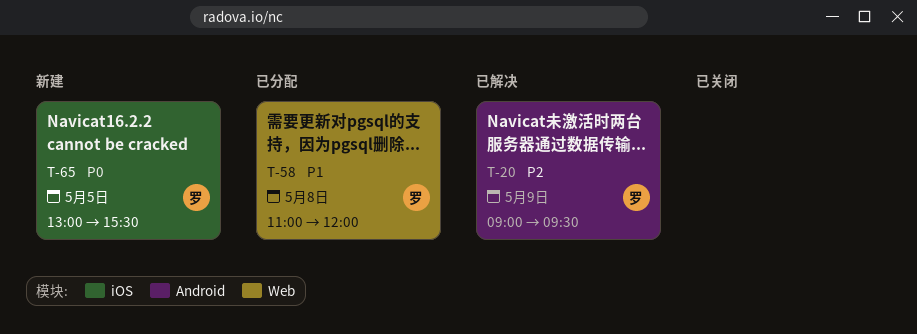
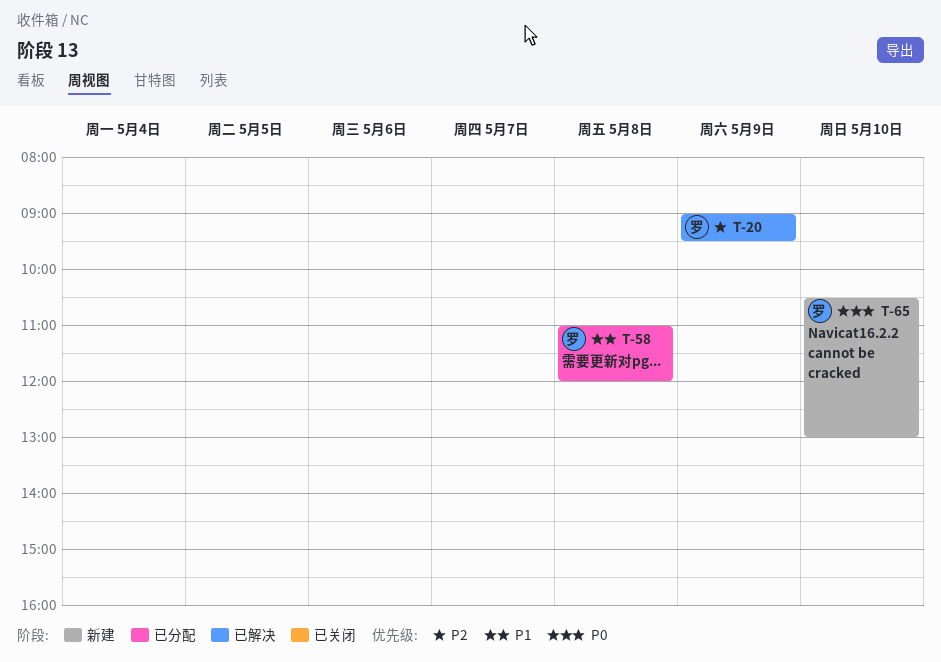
T-65, day: May 5 -> May 10
T-65, begins: 13:00 -> 10:30
T-65, ends: 15:30 -> 13:00

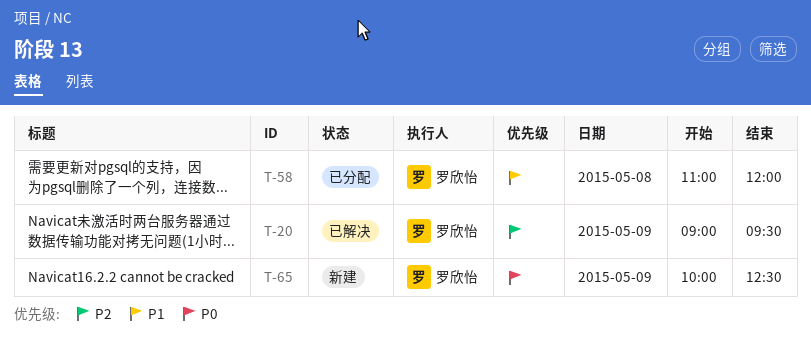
T-65, day: May 10 -> May 9
T-65, begins: 10:30 -> 10:00
T-65, ends: 13:00 -> 12:30

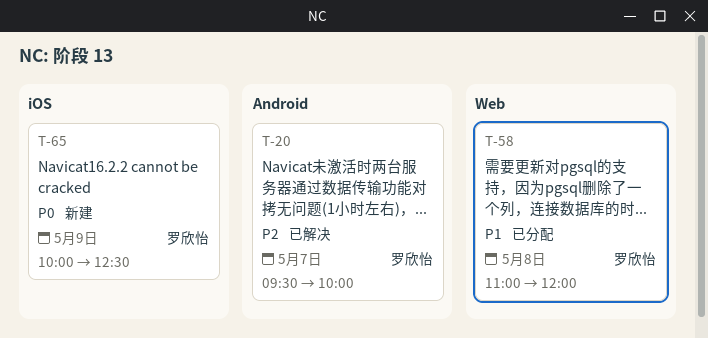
T-20, day: May 9 -> May 7
T-20, begins: 09:00 -> 09:30
T-20, ends: 09:30 -> 10:00

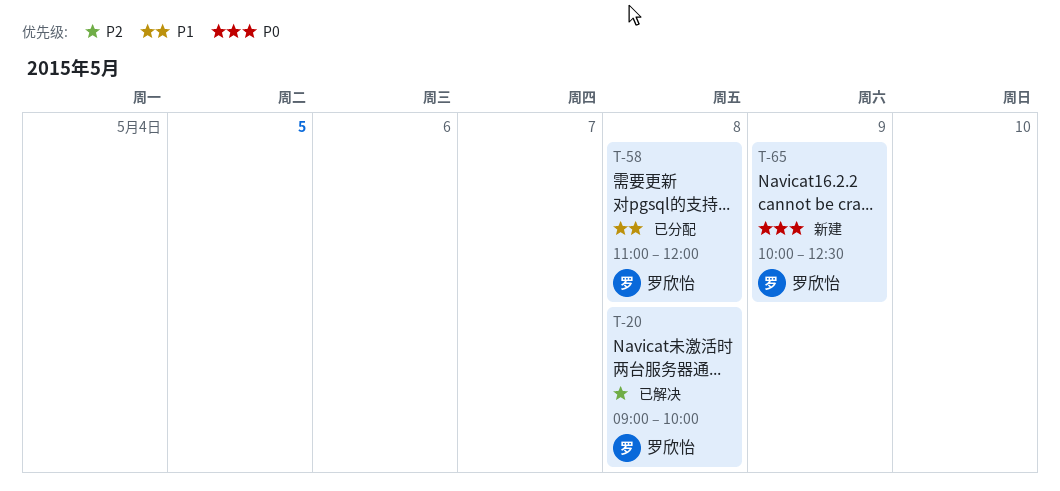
T-20, day: May 7 -> May 8
T-20, begins: 09:30 -> 09:00

